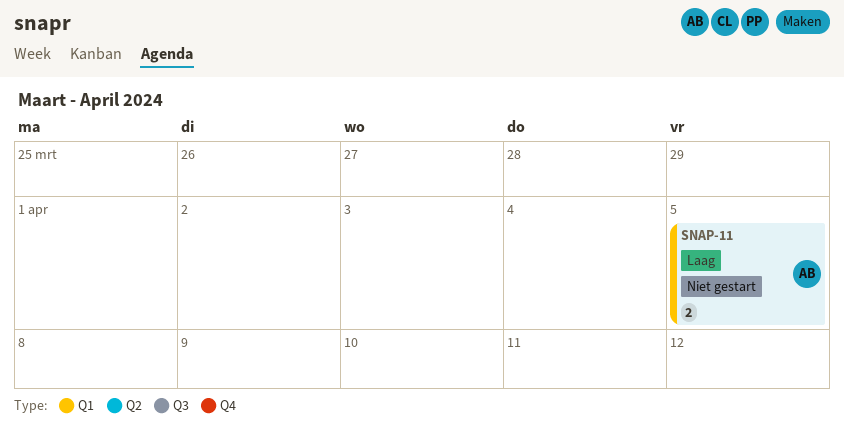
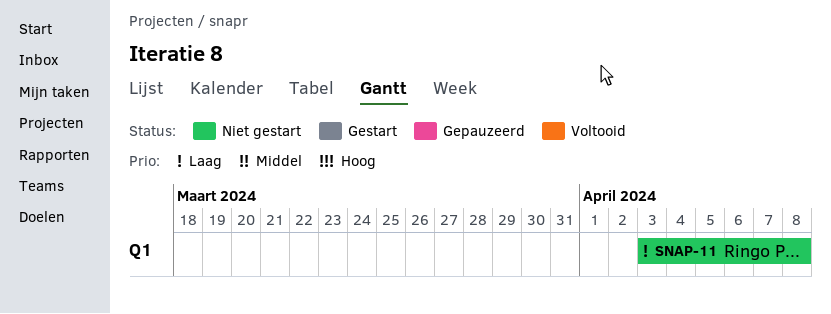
SNAP-11, due: Apr 5 -> Apr 8

